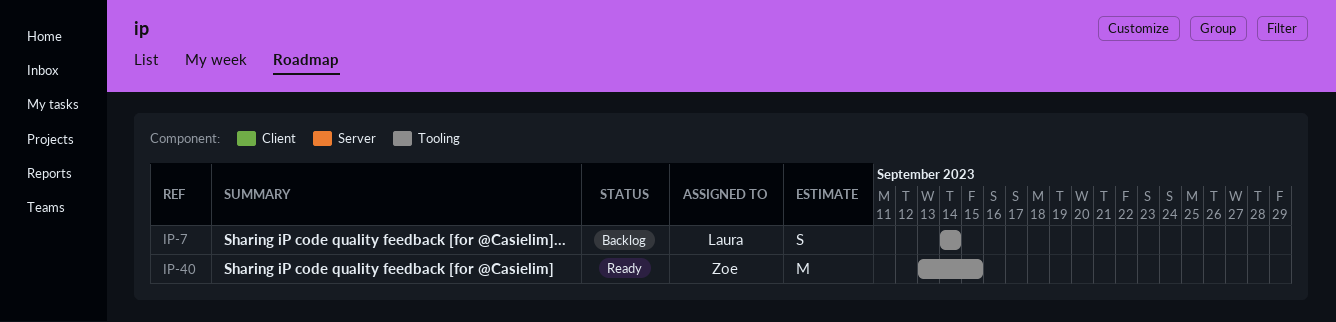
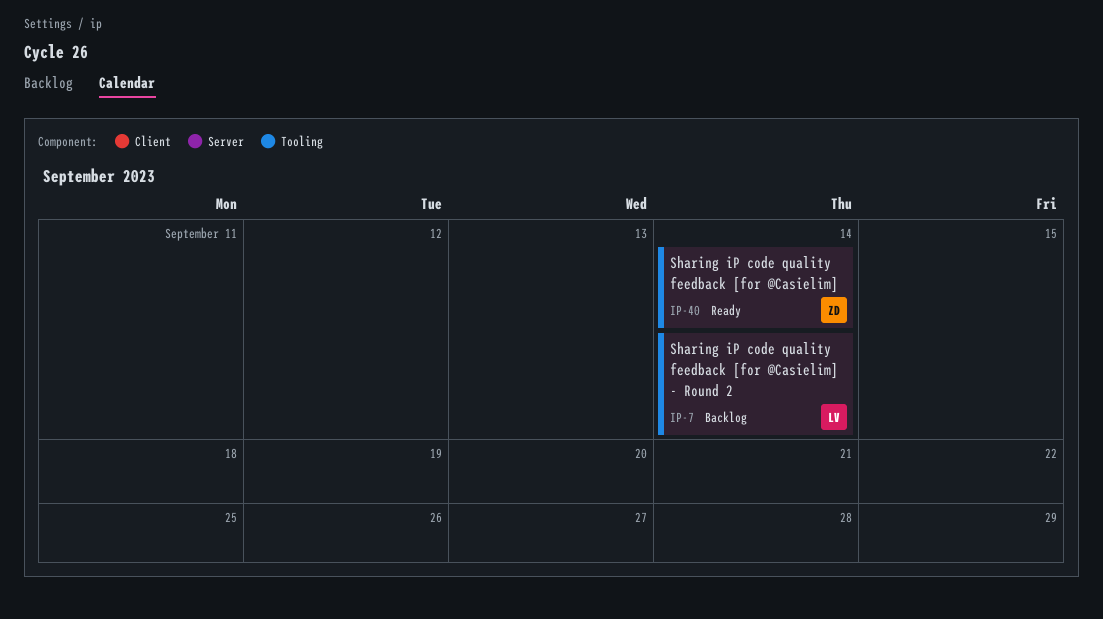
IP-40, due: Sep 15 -> Sep 14

